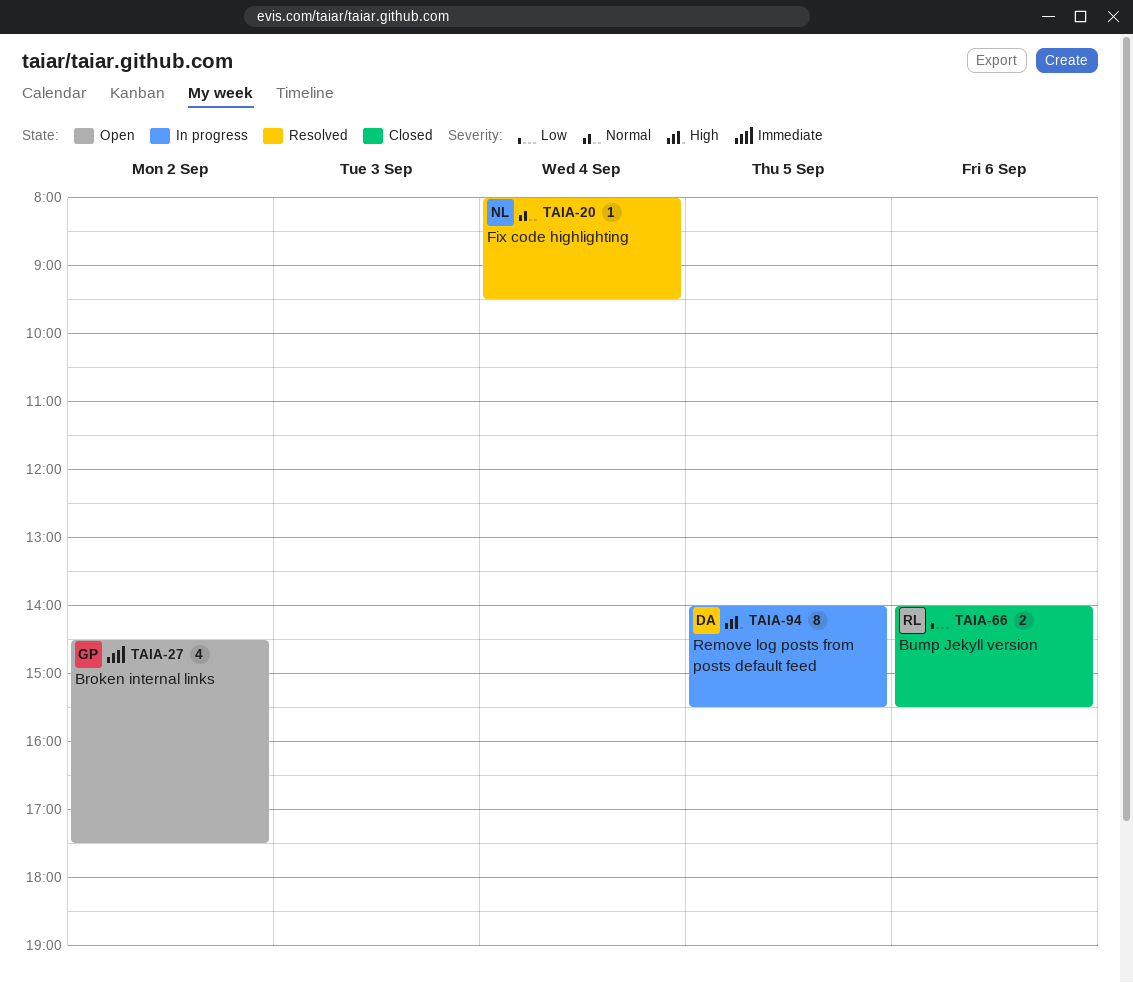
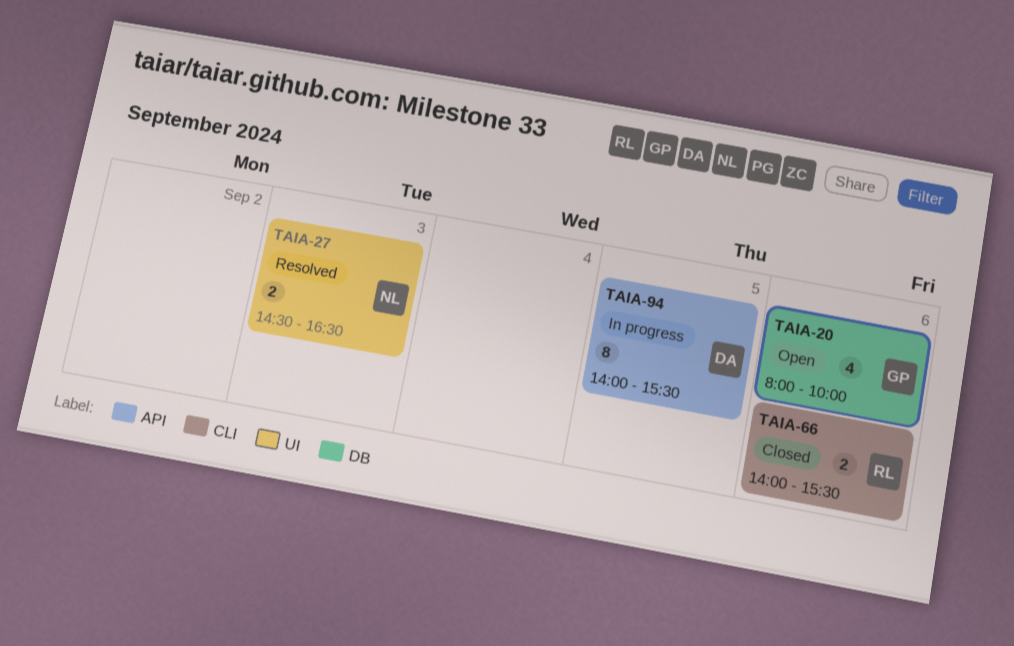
TAIA-20, status: Resolved -> Open
TAIA-20, owner: NL -> GP
TAIA-20, estimate: 1 -> 4
TAIA-20, day: Sep 4 -> Sep 6
TAIA-20, ends: 09:30 -> 10:00
TAIA-27, status: Open -> Resolved
TAIA-27, owner: GP -> NL
TAIA-27, estimate: 4 -> 2
TAIA-27, day: Sep 2 -> Sep 3
TAIA-27, ends: 17:30 -> 16:30

